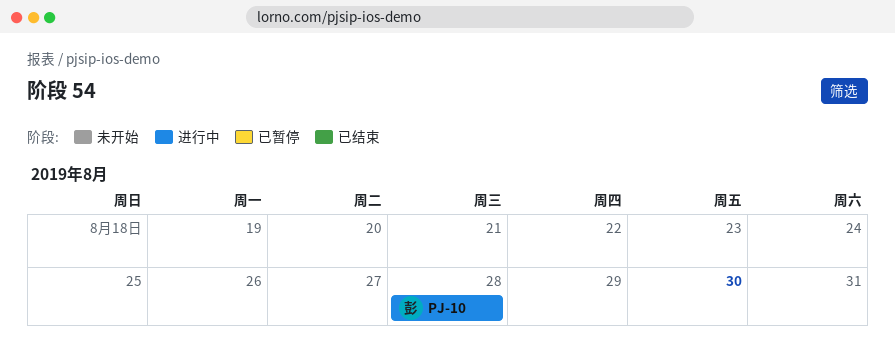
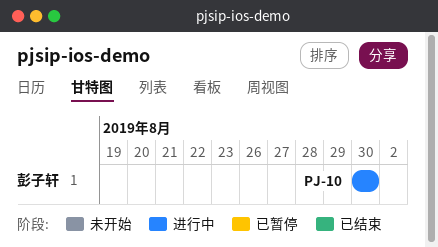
PJ-10, start: Aug 28 -> Aug 30
PJ-10, due: Aug 28 -> Aug 30

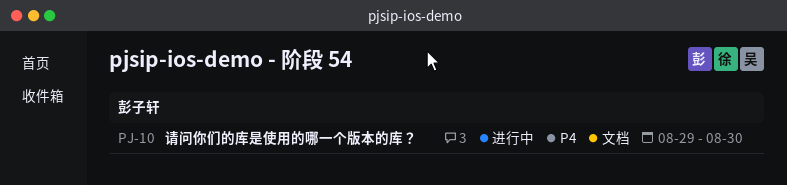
PJ-10, start: Aug 30 -> Aug 29

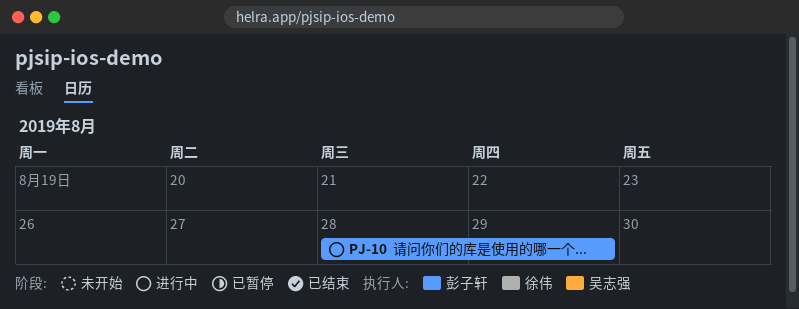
PJ-10, start: Aug 29 -> Aug 28
PJ-10, due: Aug 30 -> Aug 29

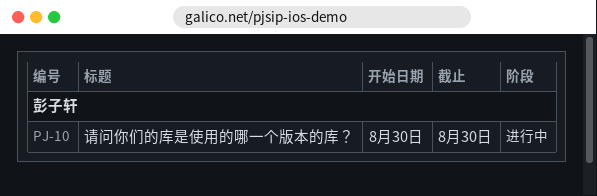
PJ-10, start: Aug 28 -> Aug 30
PJ-10, due: Aug 29 -> Aug 30

